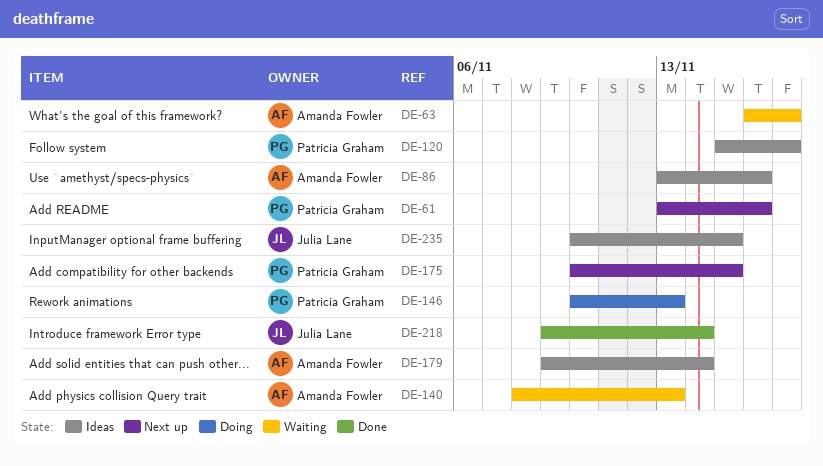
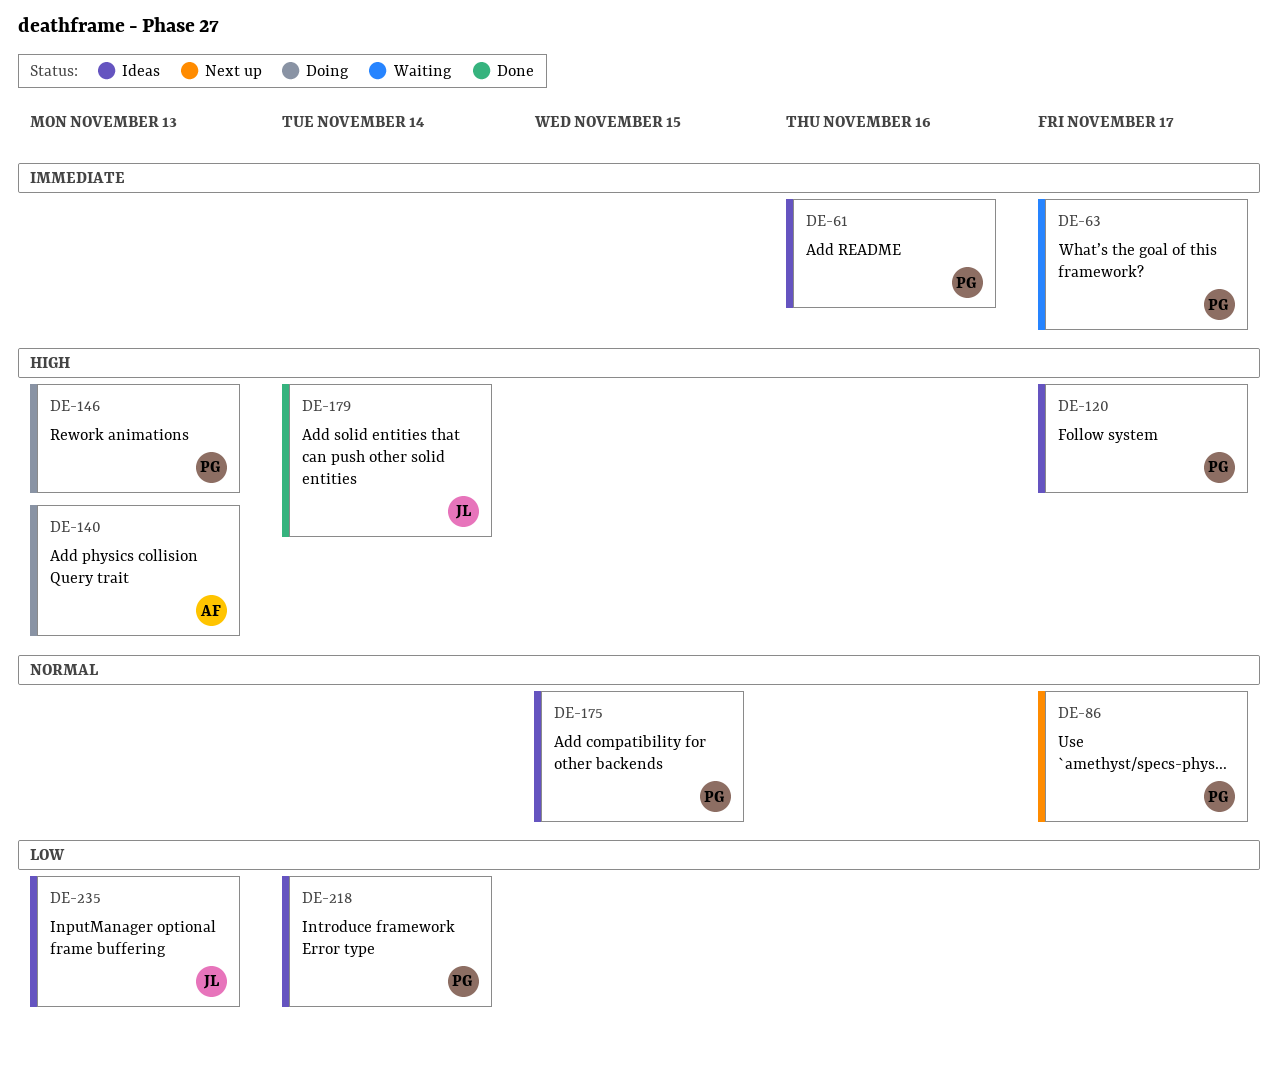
DE-61, status: Next up -> Ideas
DE-63, owner: Amanda Fowler -> Patricia Graham
DE-86, status: Ideas -> Next up
DE-86, owner: Amanda Fowler -> Patricia Graham
DE-86, due: Nov 16 -> Nov 17
DE-140, status: Waiting -> Doing
DE-175, status: Next up -> Ideas
DE-179, status: Ideas -> Done
DE-179, owner: Amanda Fowler -> Julia Lane
DE-218, status: Done -> Ideas
DE-218, owner: Julia Lane -> Patricia Graham
DE-235, due: Nov 15 -> Nov 13

